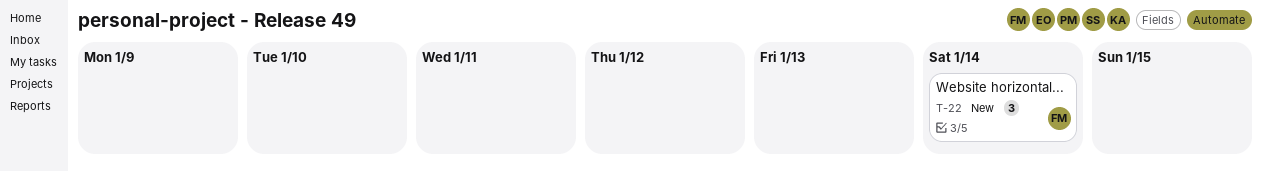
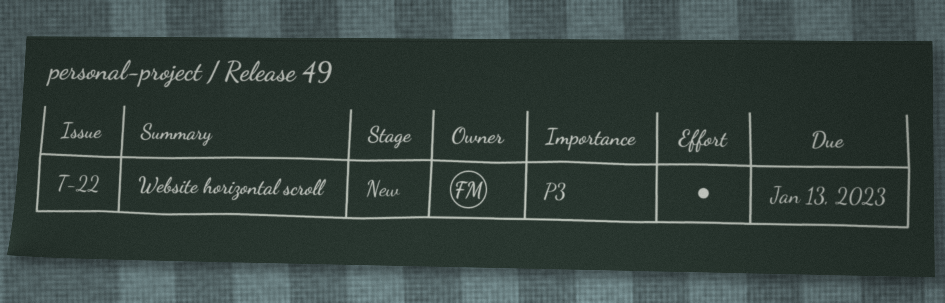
T-22, estimate: 3 -> 1
T-22, due: Jan 14 -> Jan 13

